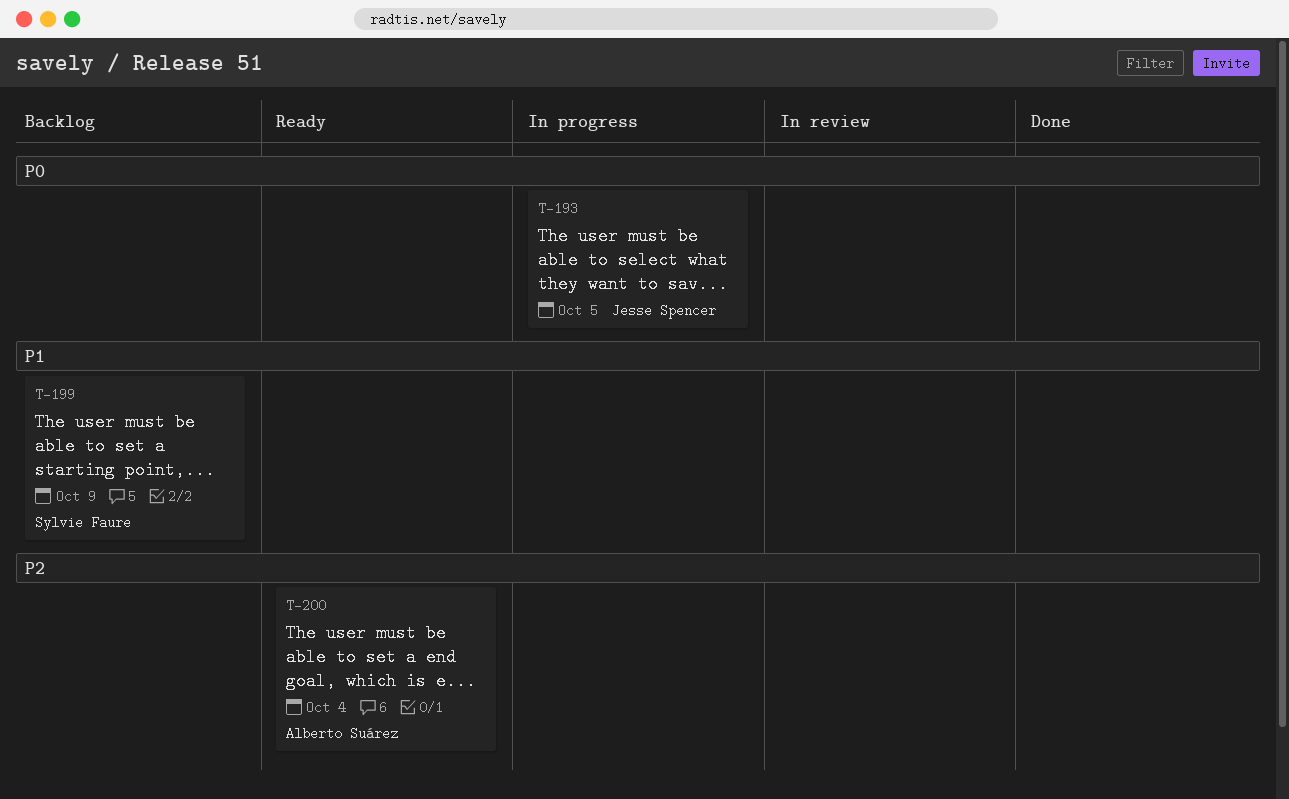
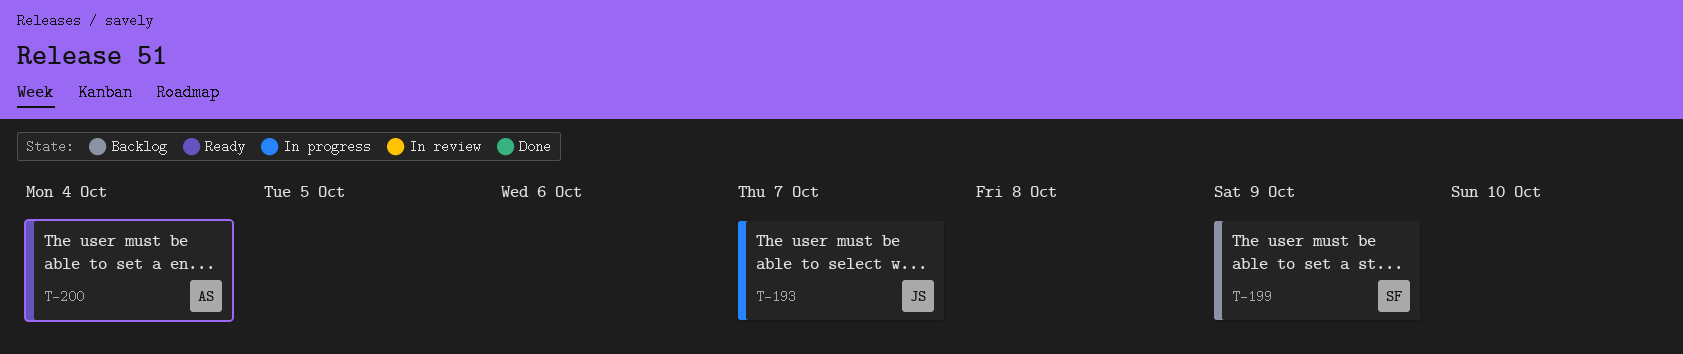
T-193, due: Oct 5 -> Oct 7

